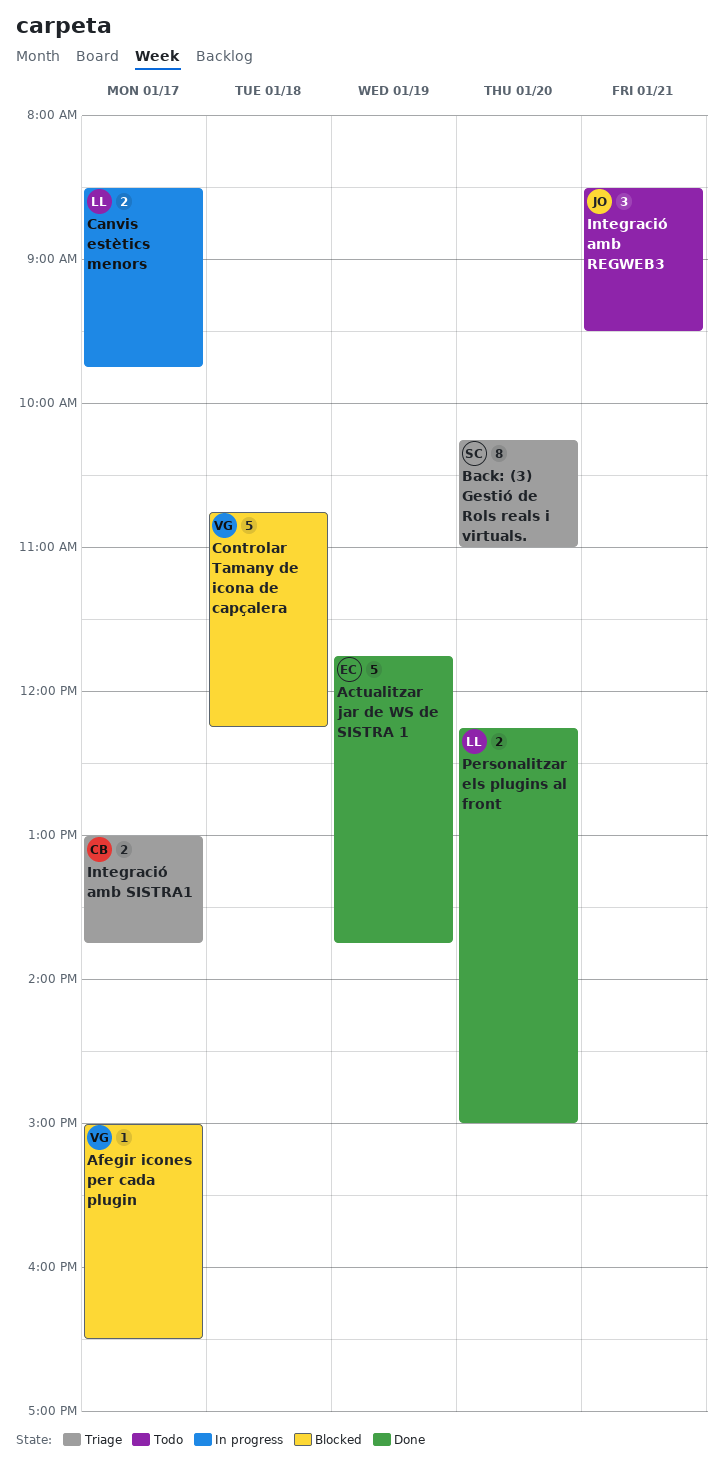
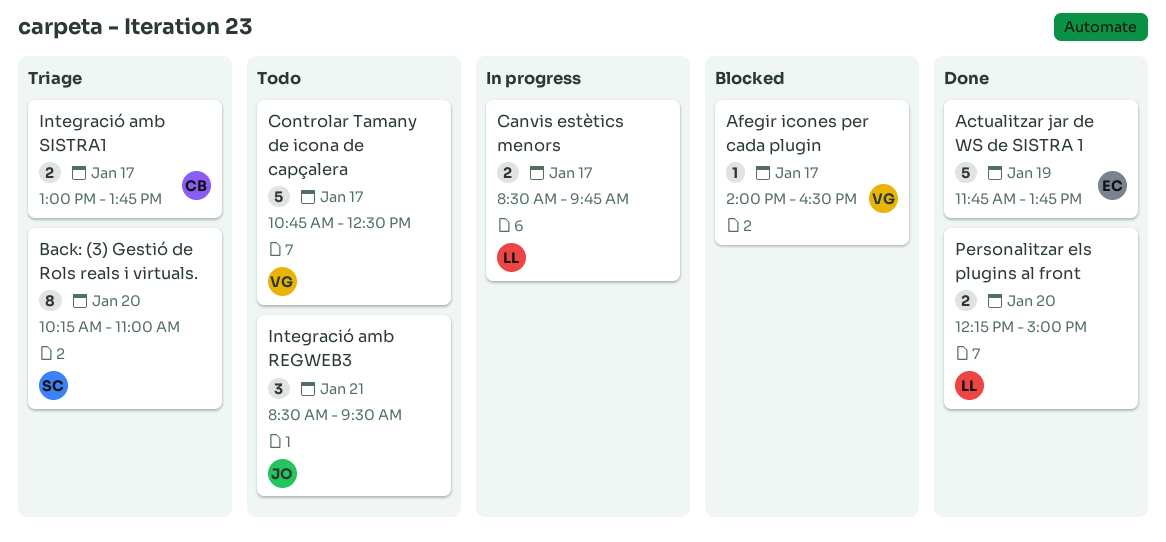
Afegir icones per cada plugin, begins: 15:00 -> 14:00
Controlar Tamany de icona de capçalera, status: Blocked -> Todo
Controlar Tamany de icona de capçalera, day: Jan 18 -> Jan 17
Controlar Tamany de icona de capçalera, ends: 12:15 -> 12:30

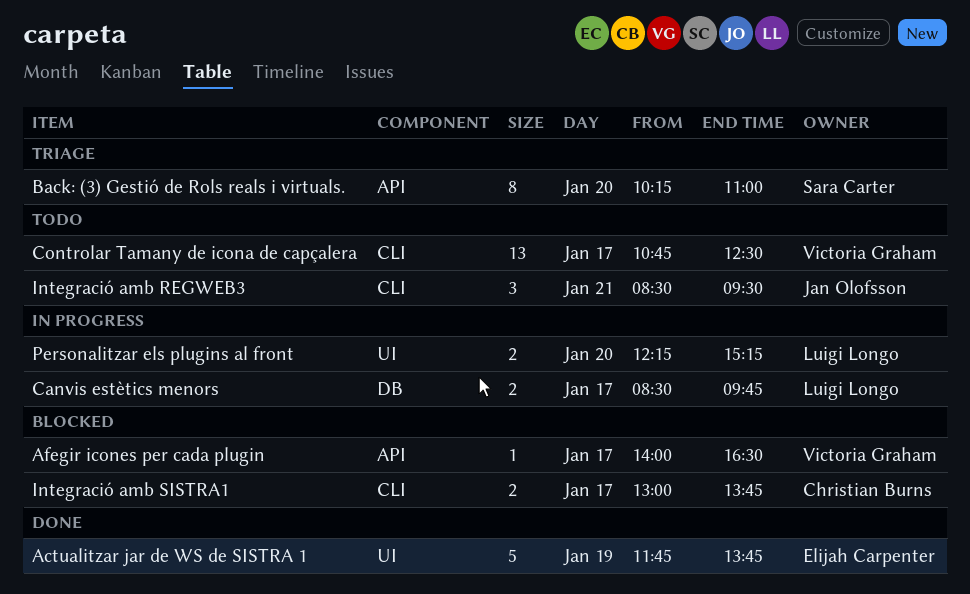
Controlar Tamany de icona de capçalera, estimate: 5 -> 13
Integració amb SISTRA1, status: Triage -> Blocked
Personalitzar els plugins al front, status: Done -> In progress
Personalitzar els plugins al front, ends: 15:00 -> 15:15

